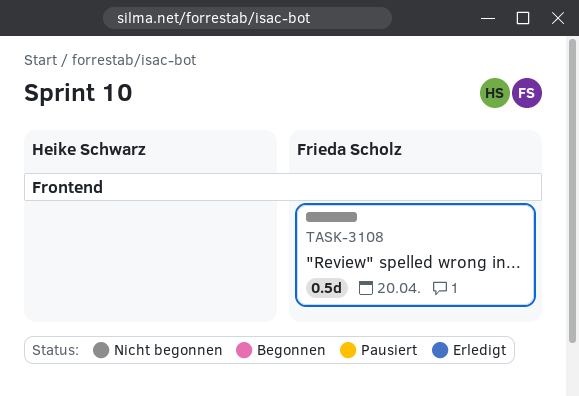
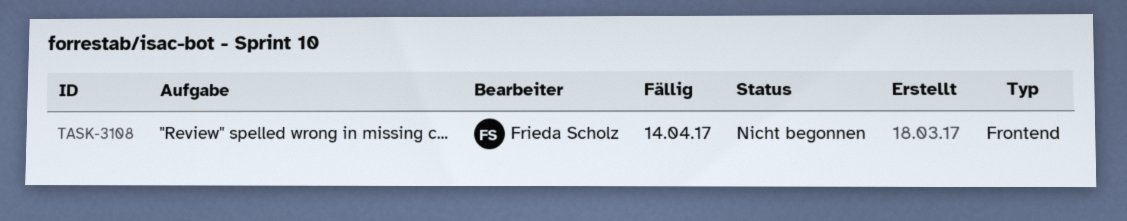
TASK-3108, due: Apr 20 -> Apr 14

